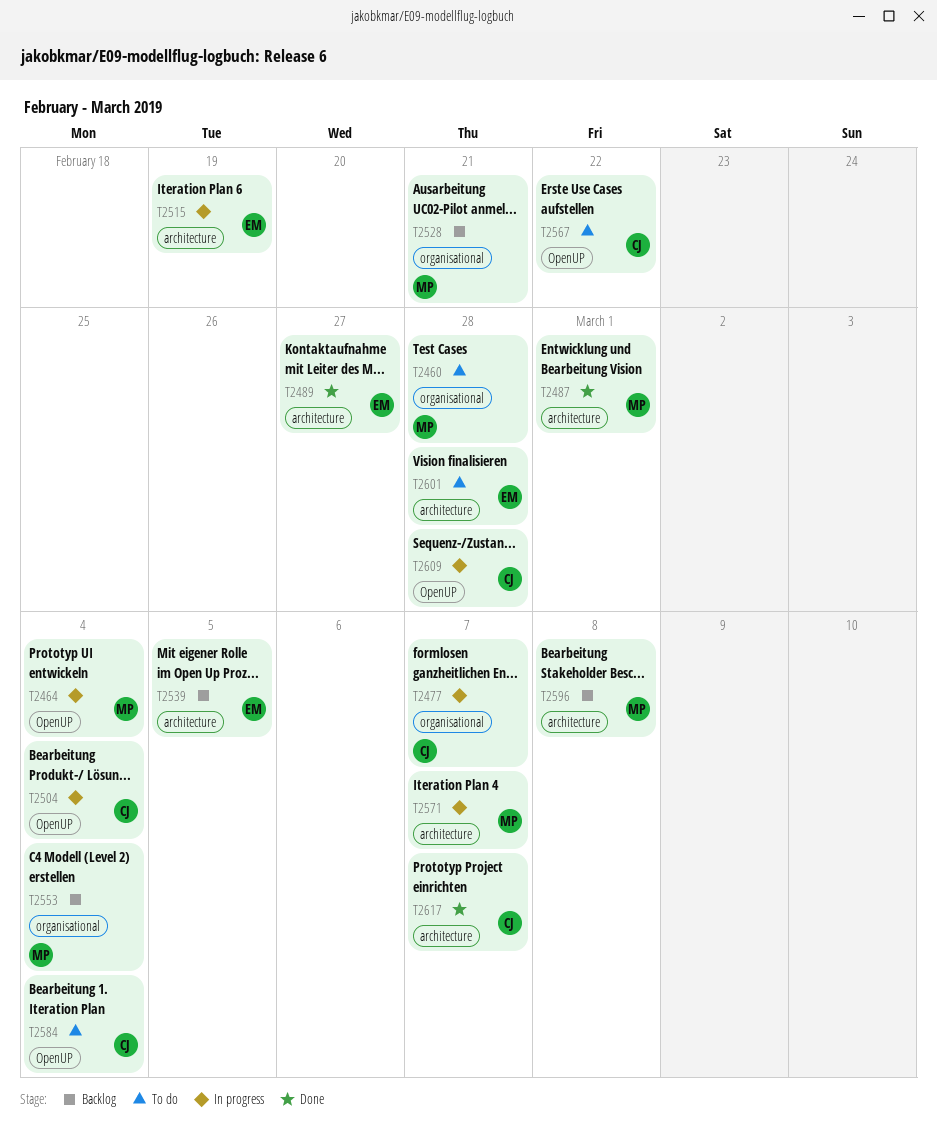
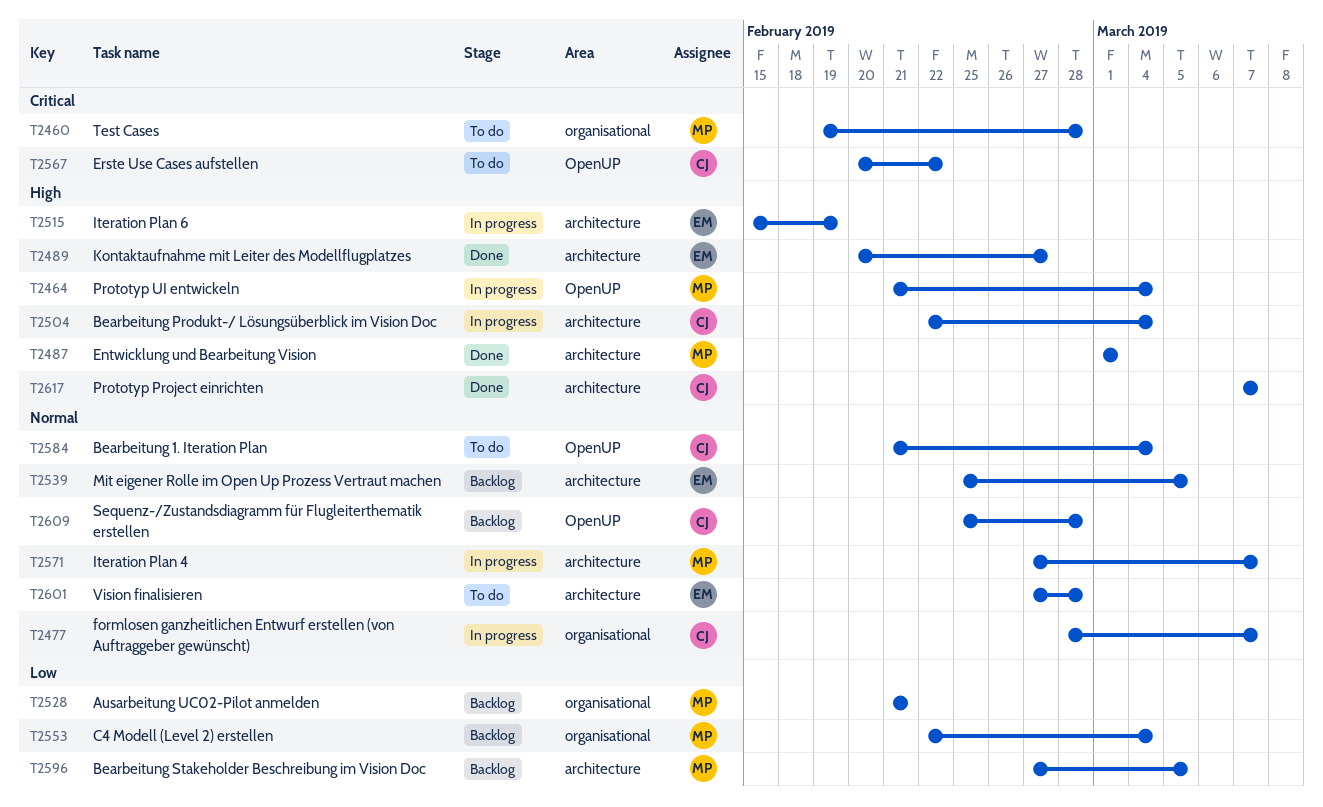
T2504, label: OpenUP -> architecture
T2596, due: Mar 8 -> Mar 5
T2609, status: In progress -> Backlog

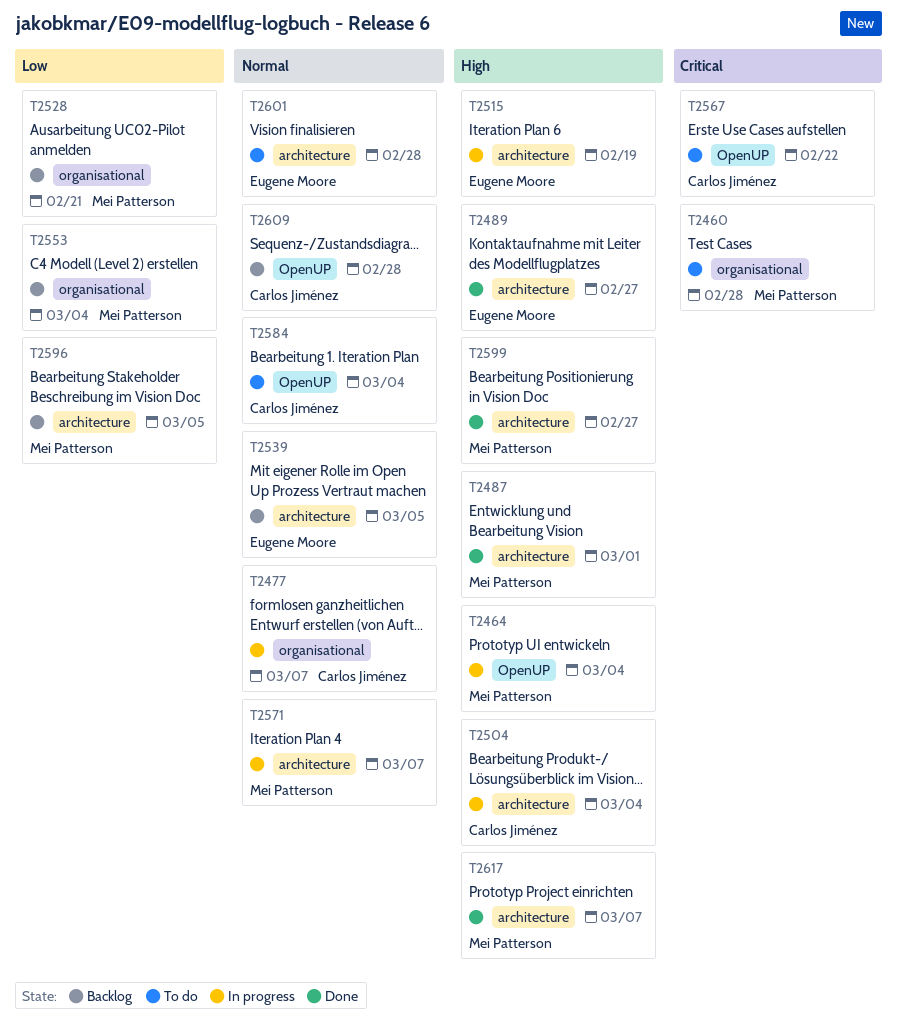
T2599: none -> present
T2617, owner: Carlos Jiménez -> Mei Patterson

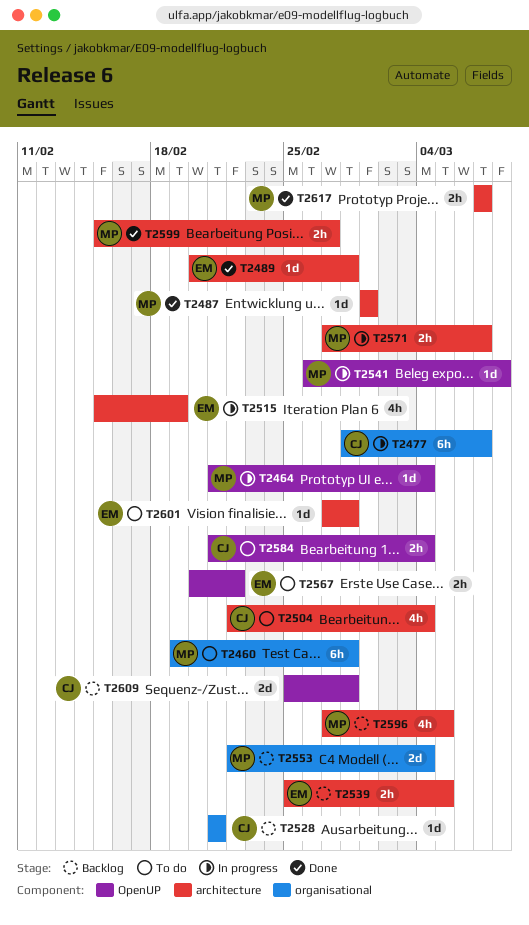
T2489, due: Feb 27 -> Feb 28
T2504, status: In progress -> To do
T2528, owner: Mei Patterson -> Carlos Jiménez
T2541: none -> present
T2567, owner: Carlos Jiménez -> Eugene Moore

